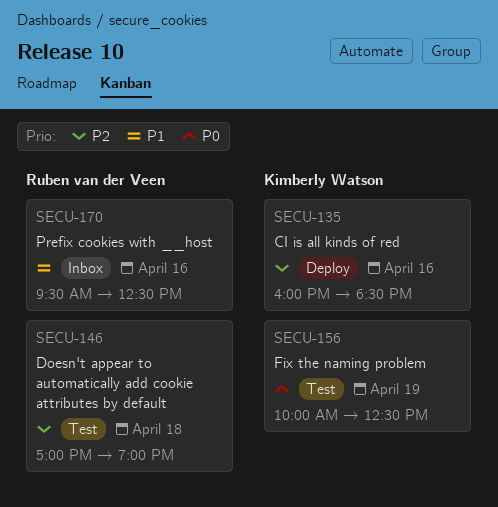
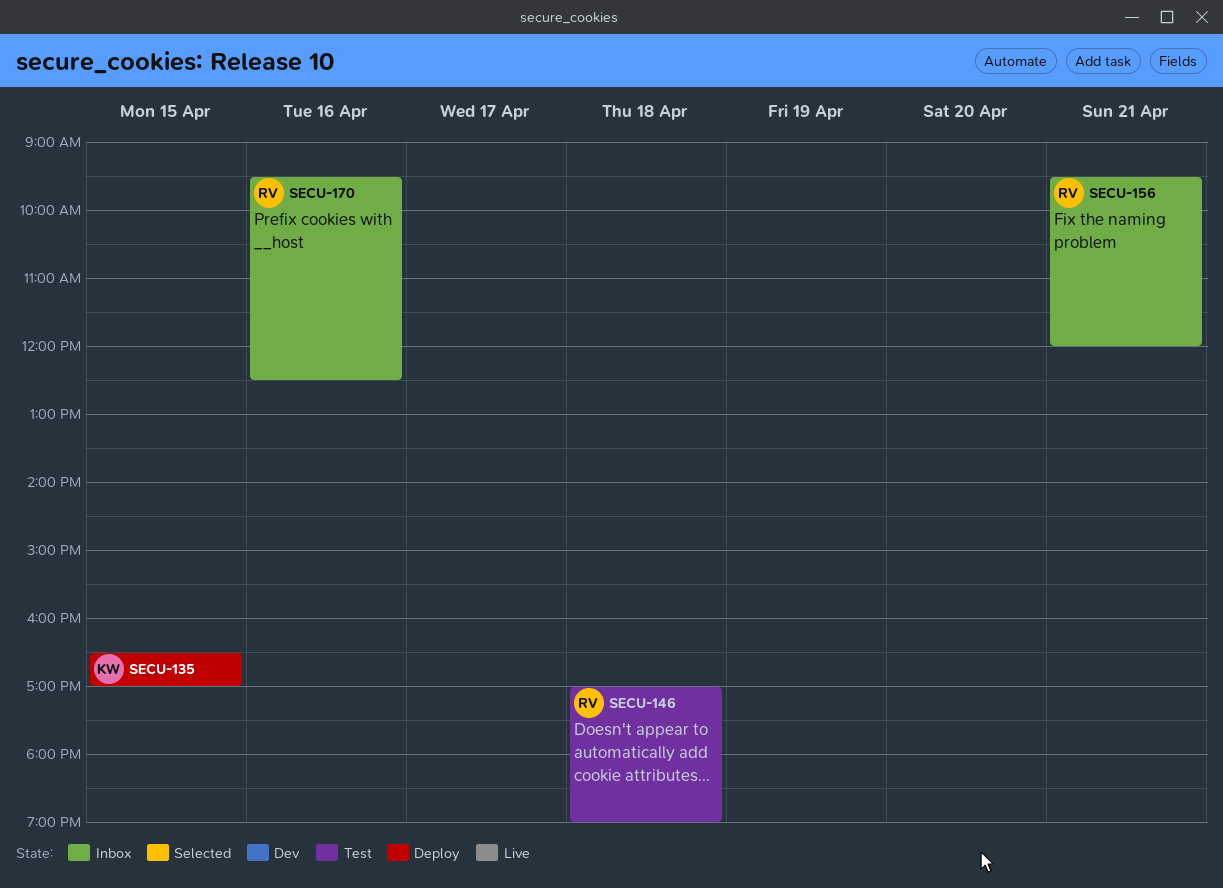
SECU-135, day: Apr 16 -> Apr 15
SECU-135, begins: 16:00 -> 16:30
SECU-135, ends: 18:30 -> 17:00
SECU-156, status: Test -> Inbox
SECU-156, owner: Kimberly Watson -> Ruben van der Veen
SECU-156, day: Apr 19 -> Apr 21
SECU-156, begins: 10:00 -> 09:30
SECU-156, ends: 12:30 -> 12:00

